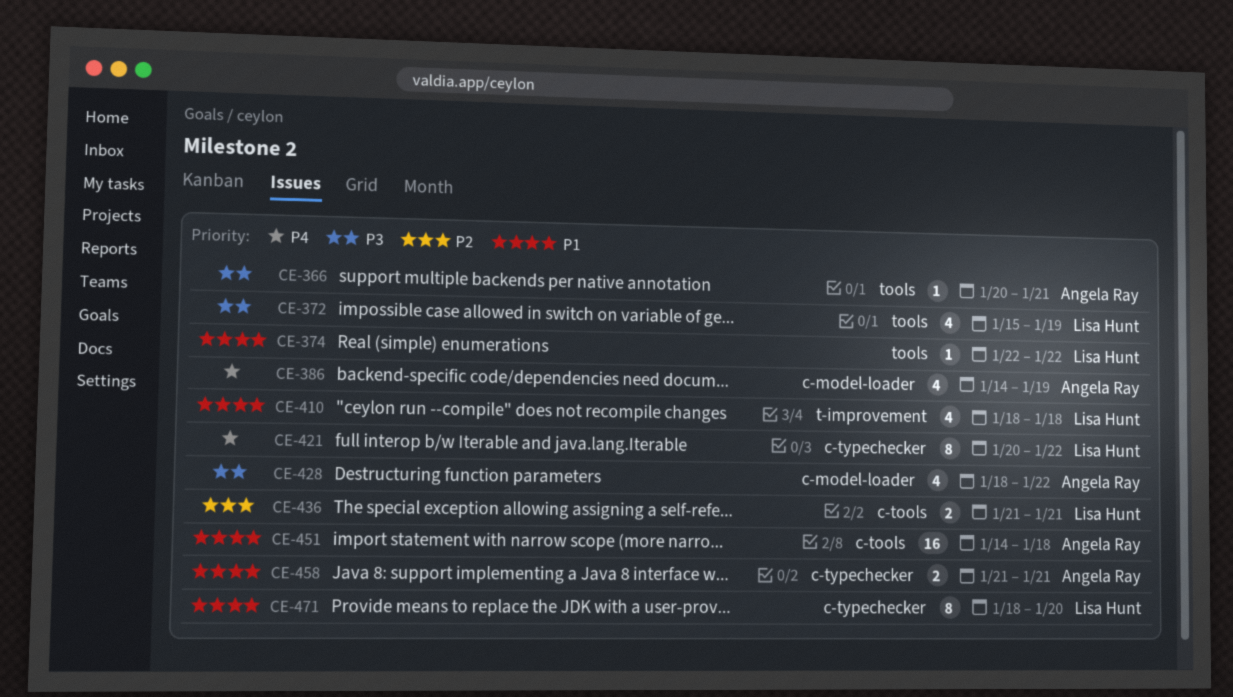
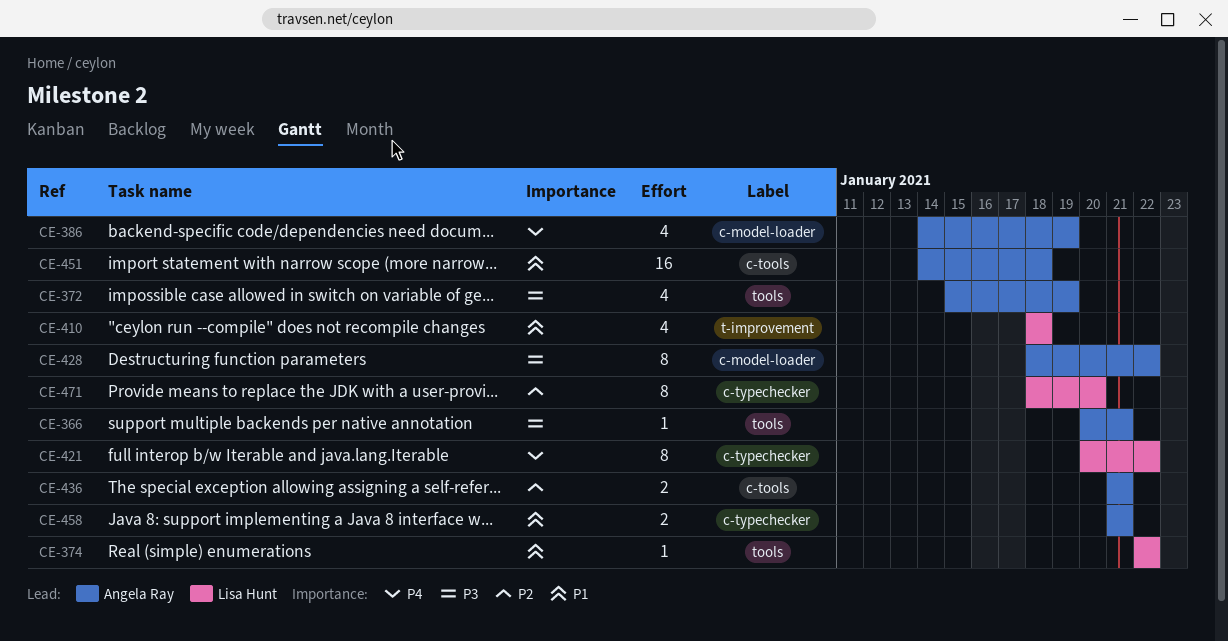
CE-372, owner: Lisa Hunt -> Angela Ray
CE-428, estimate: 4 -> 8
CE-436, owner: Lisa Hunt -> Angela Ray
CE-471, priority: P1 -> P2

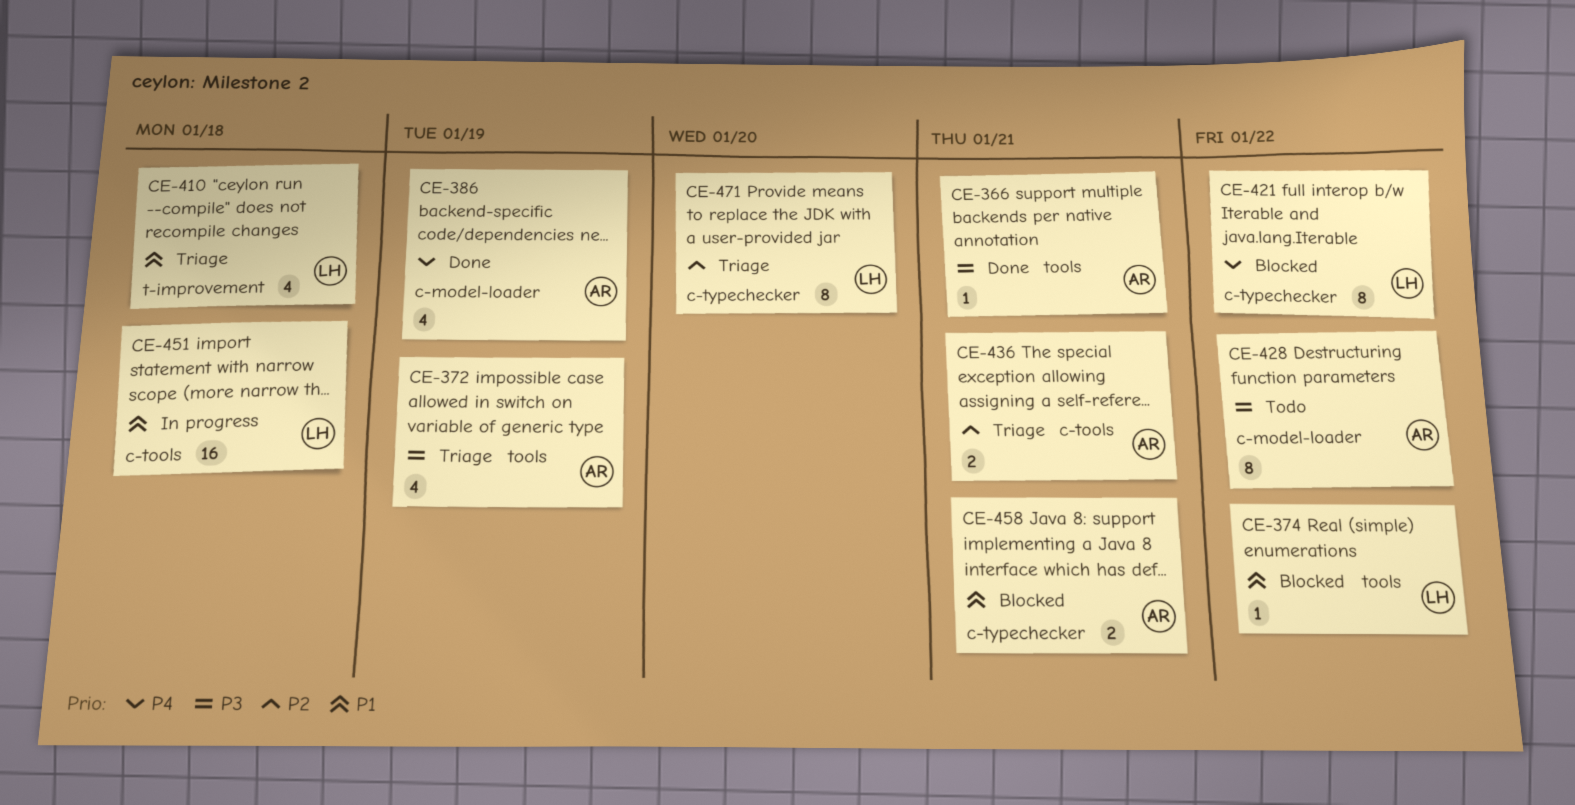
CE-451, owner: Angela Ray -> Lisa Hunt

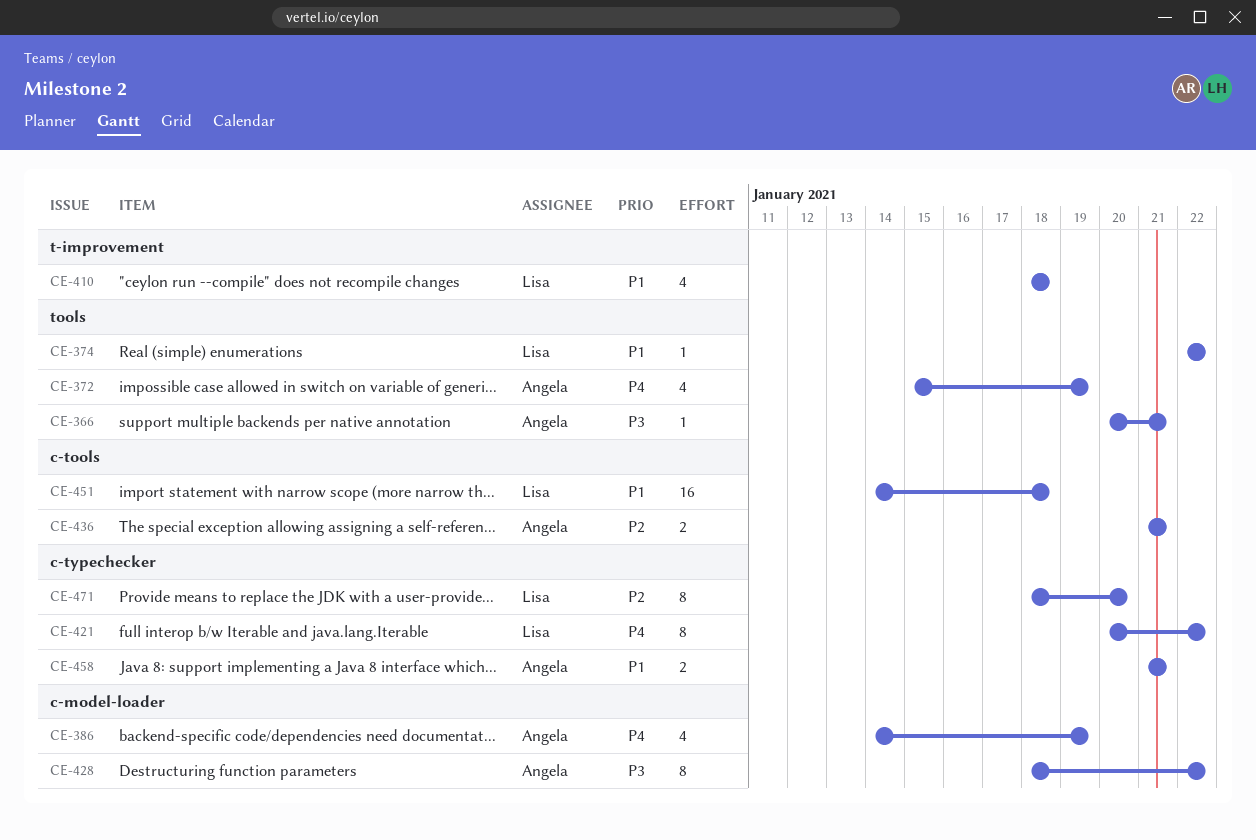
CE-372, priority: P3 -> P4

